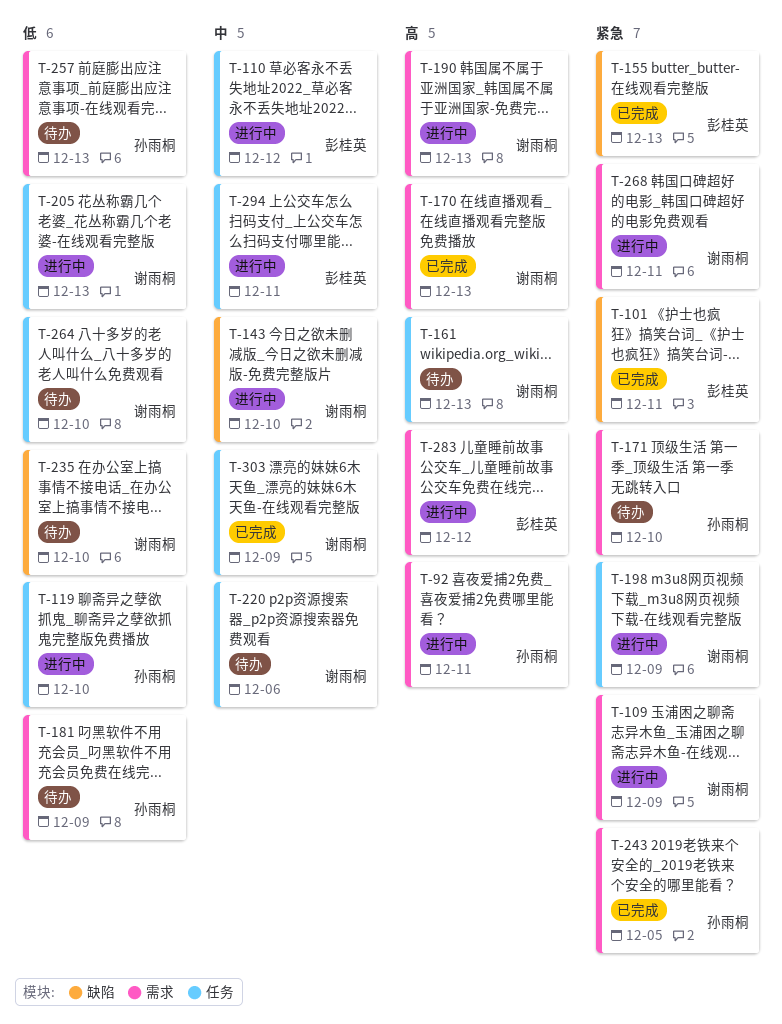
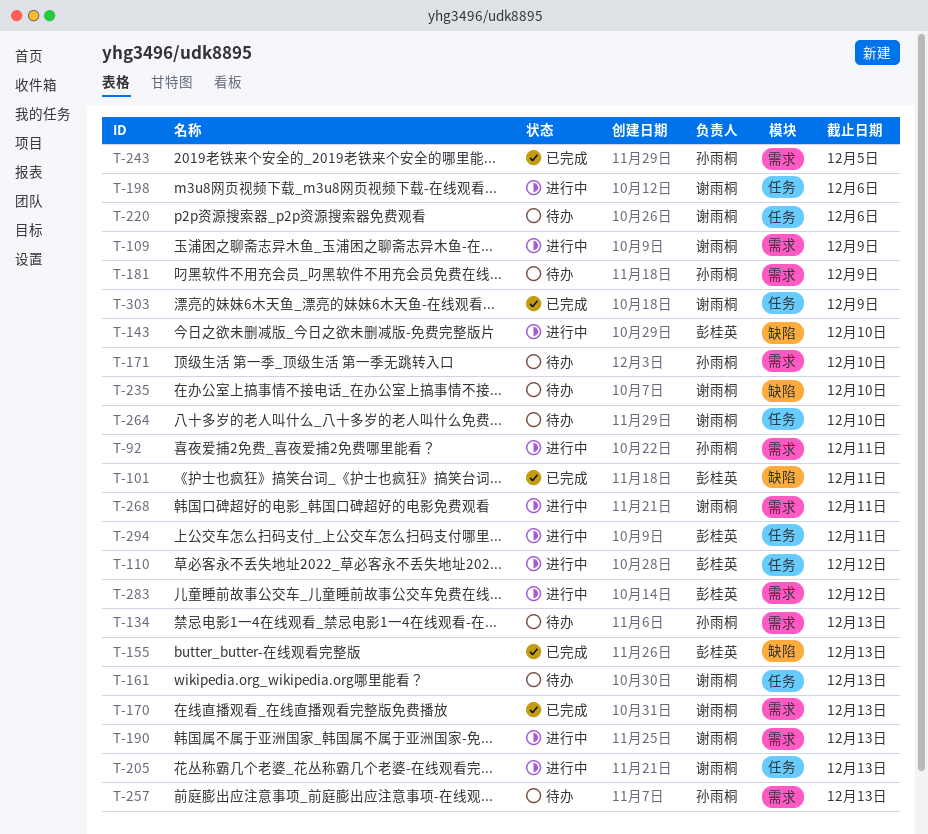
T-119: present -> none
T-134: none -> present
T-143, owner: 谢雨桐 -> 彭桂英
T-198, due: Dec 9 -> Dec 6

